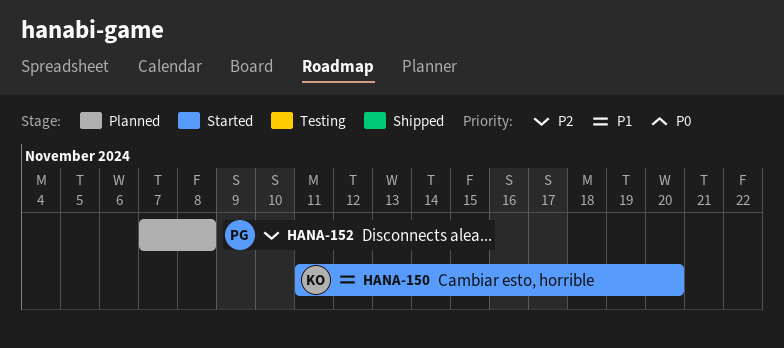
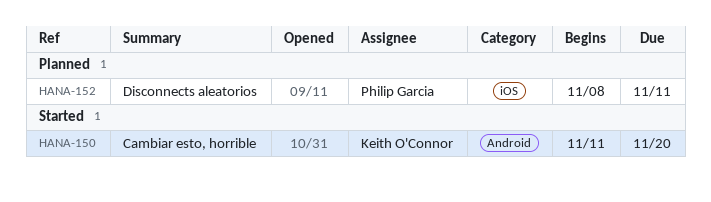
HANA-152, start: Nov 7 -> Nov 8
HANA-152, due: Nov 8 -> Nov 11

